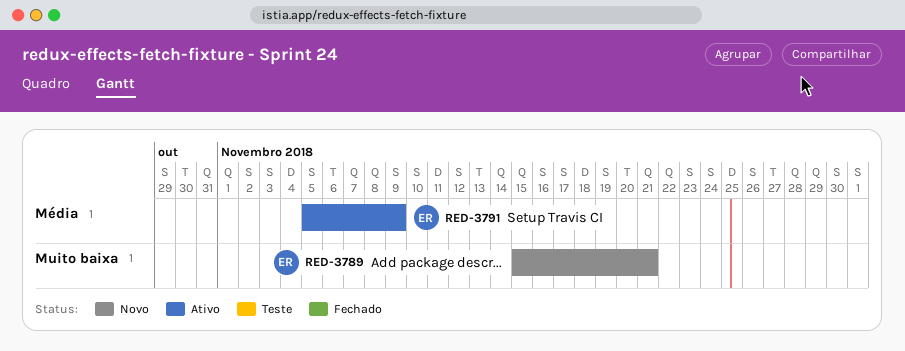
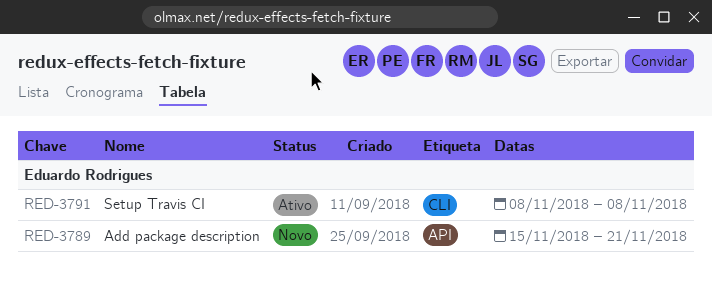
RED-3791, start: Nov 5 -> Nov 8
RED-3791, due: Nov 9 -> Nov 8

